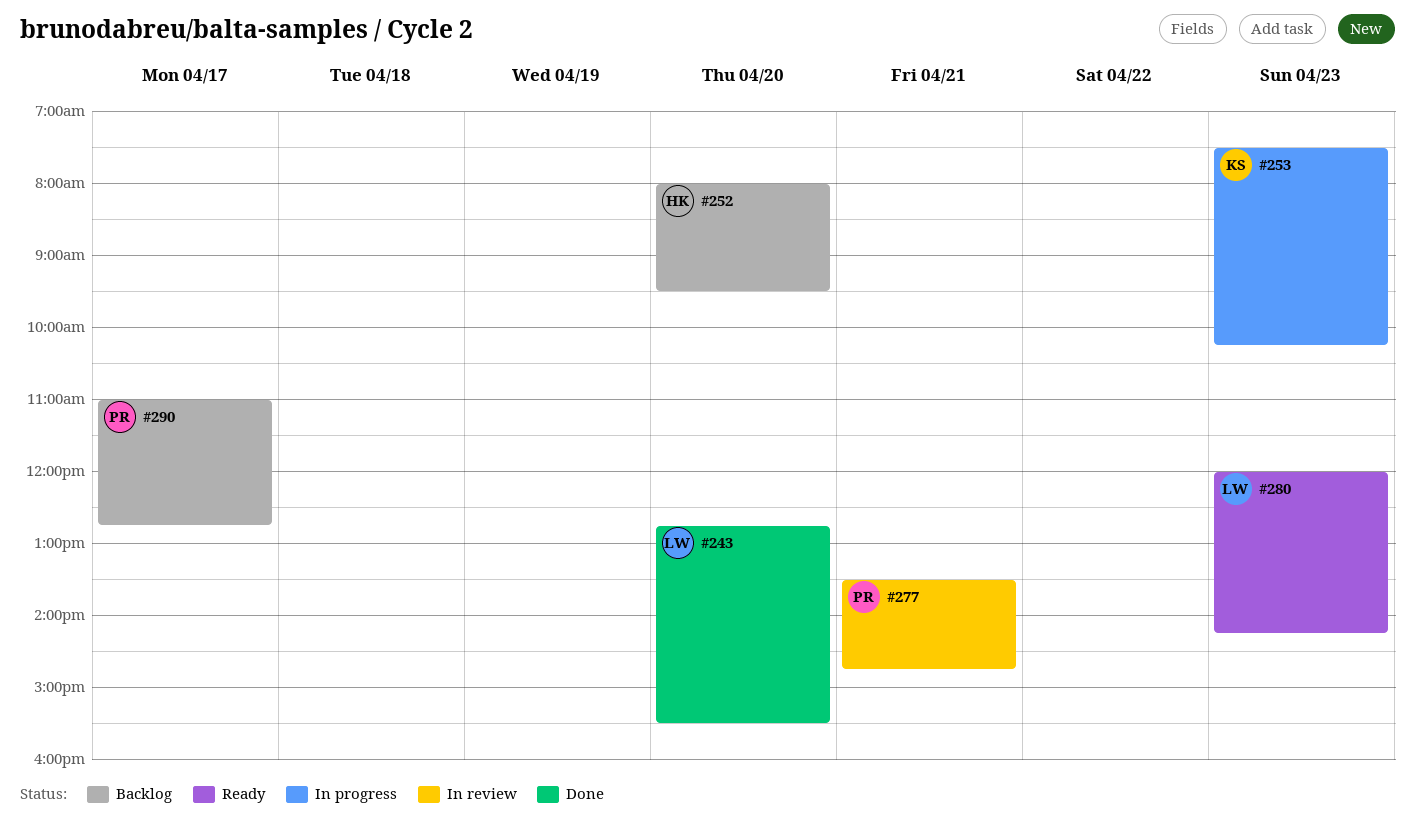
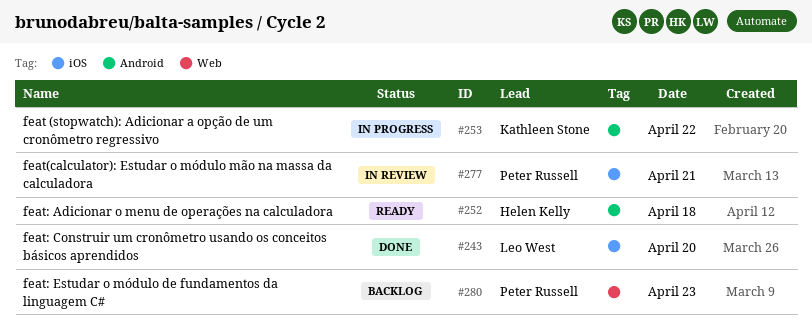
#252, status: Backlog -> Ready
#252, day: Apr 20 -> Apr 18
#253, day: Apr 23 -> Apr 22
#280, status: Ready -> Backlog
#280, owner: Leo West -> Peter Russell
#290: present -> none

